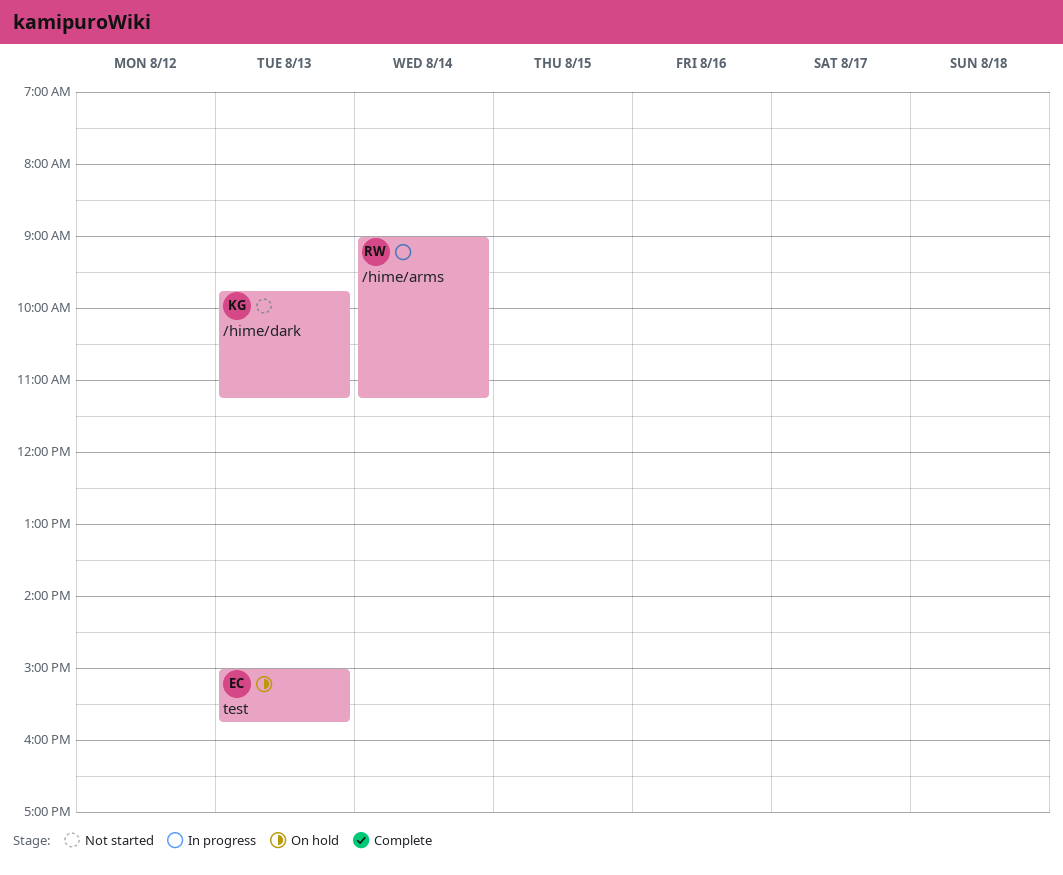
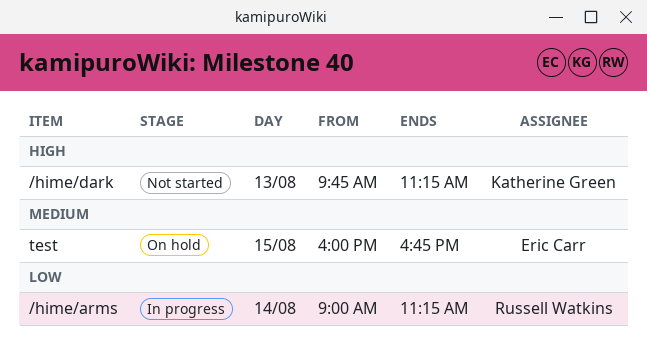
test, day: Aug 13 -> Aug 15
test, begins: 15:00 -> 16:00
test, ends: 15:45 -> 16:45

